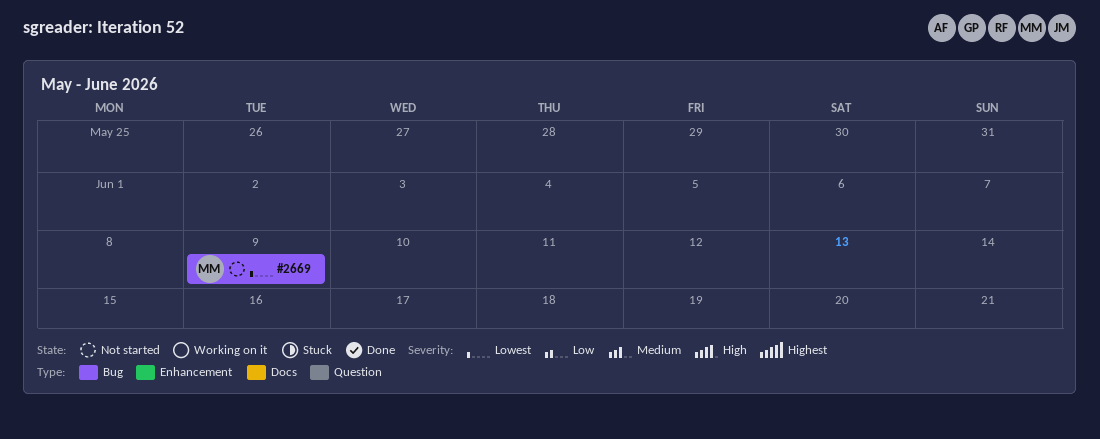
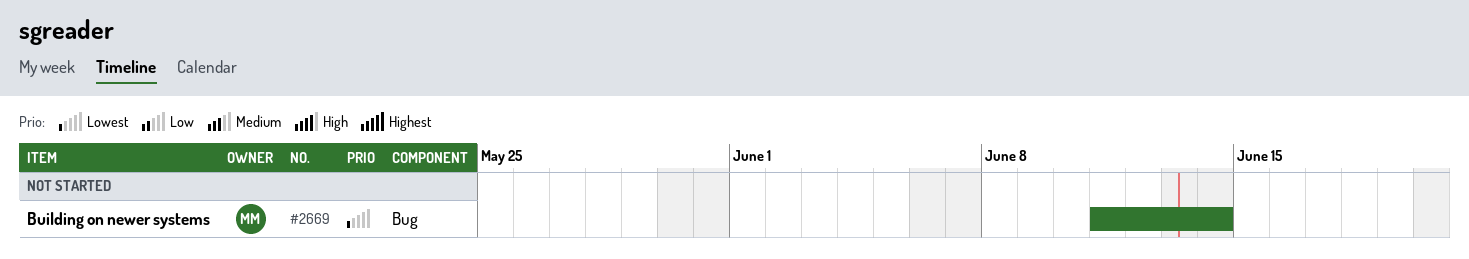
#2669, start: Jun 9 -> Jun 11
#2669, due: Jun 9 -> Jun 14

